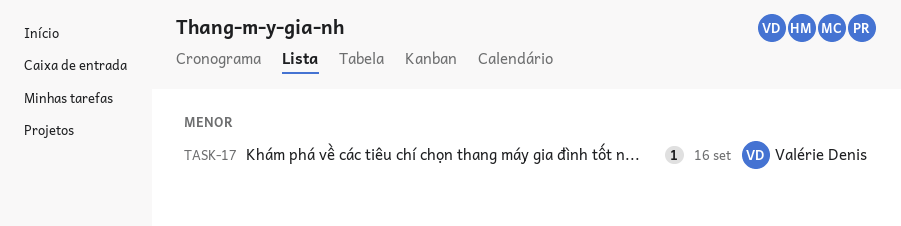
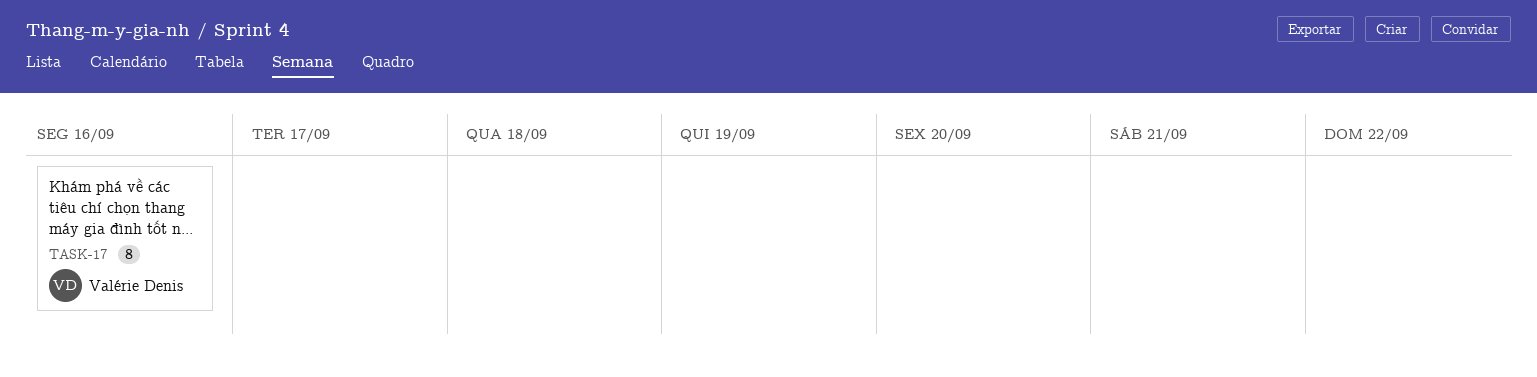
TASK-17, estimate: 1 -> 8

